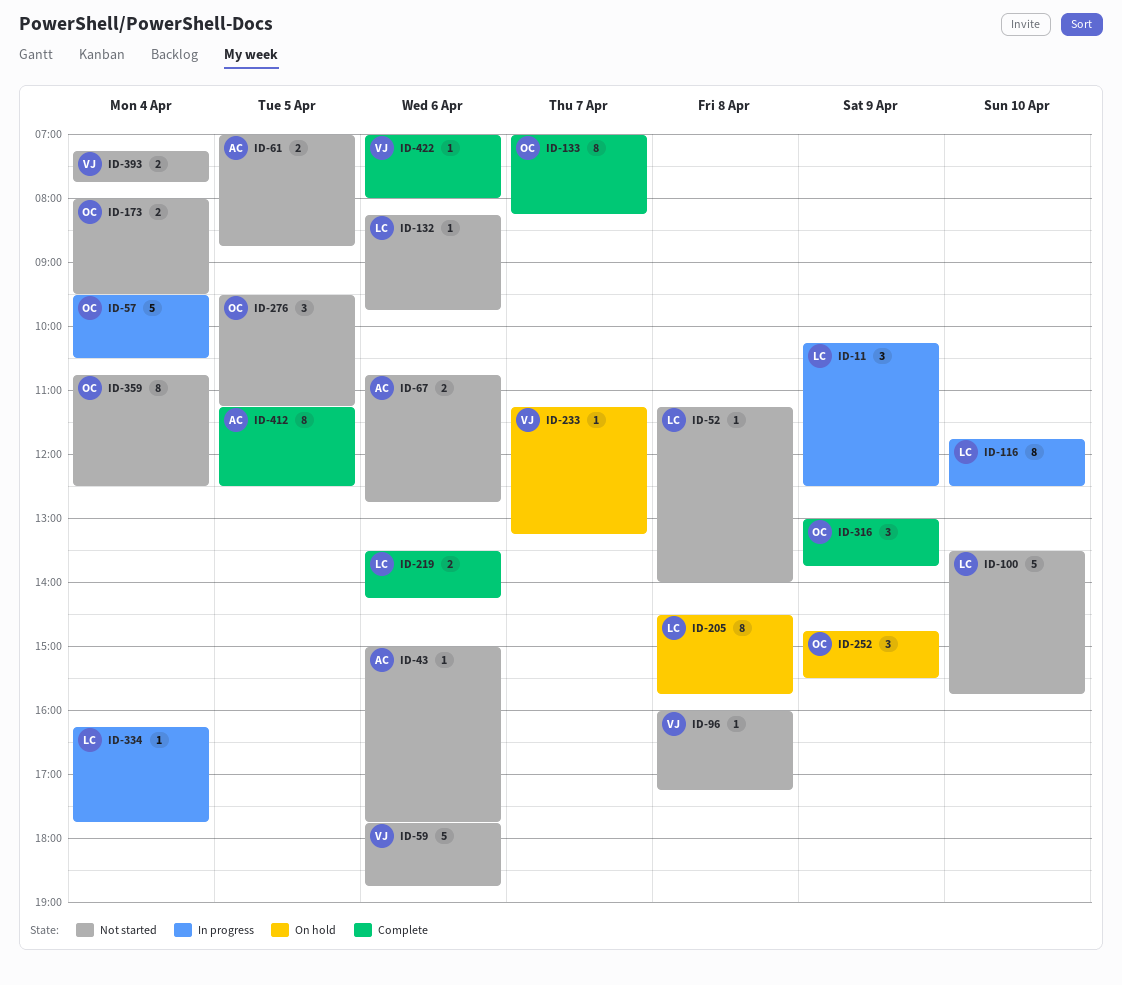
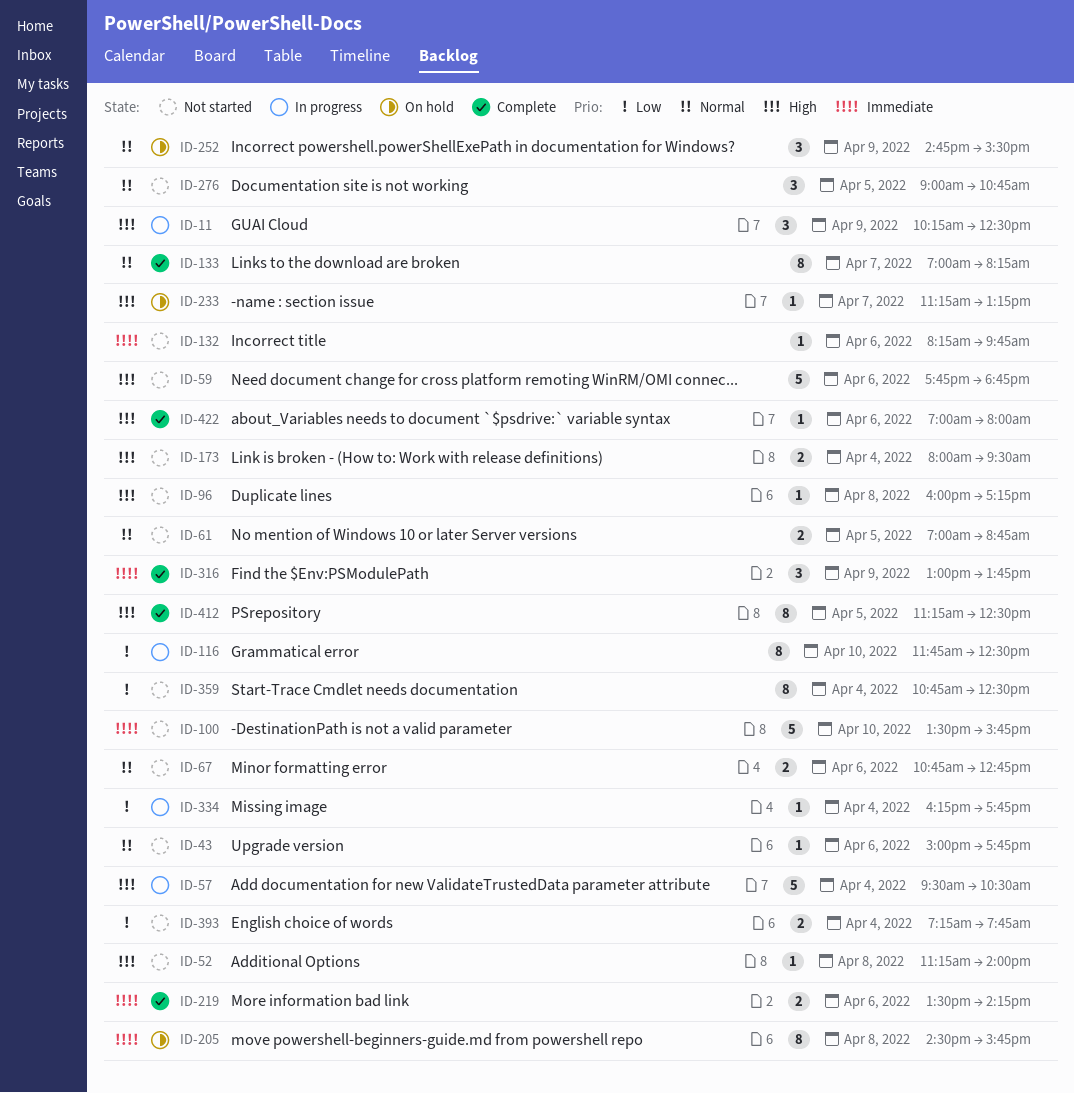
ID-276, begins: 09:30 -> 09:00
ID-276, ends: 11:15 -> 10:45

